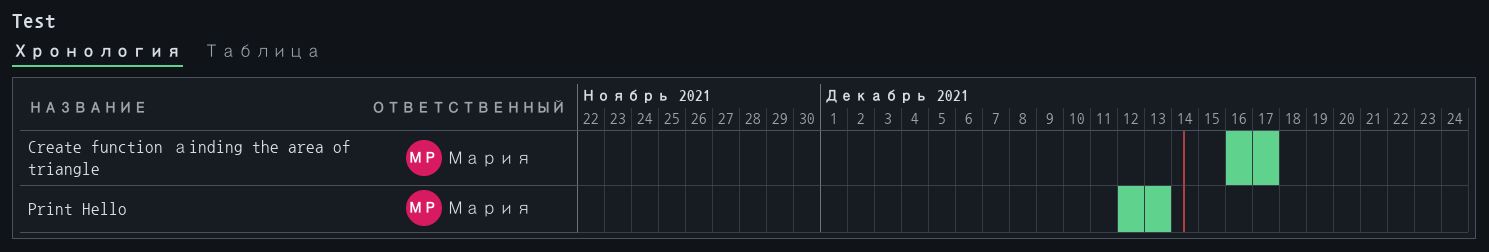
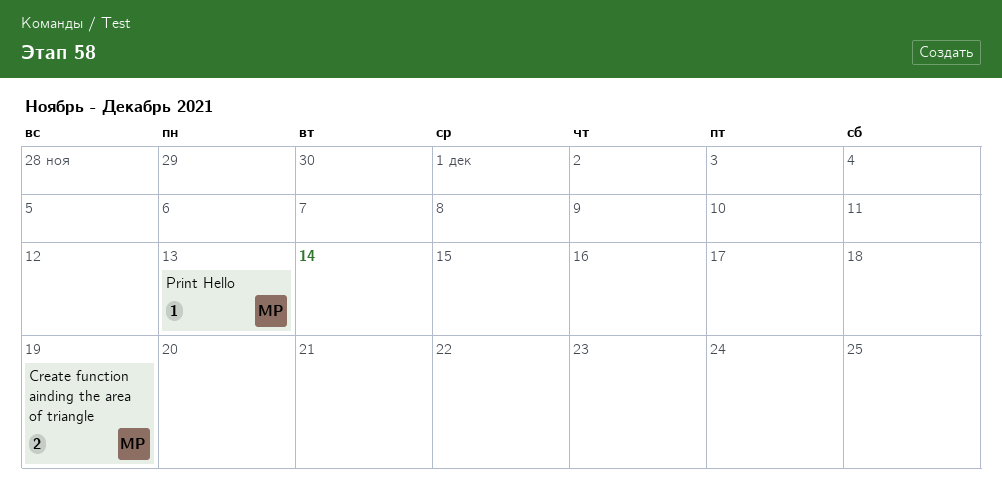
Create function аinding the area of triangle, due: Dec 17 -> Dec 19

